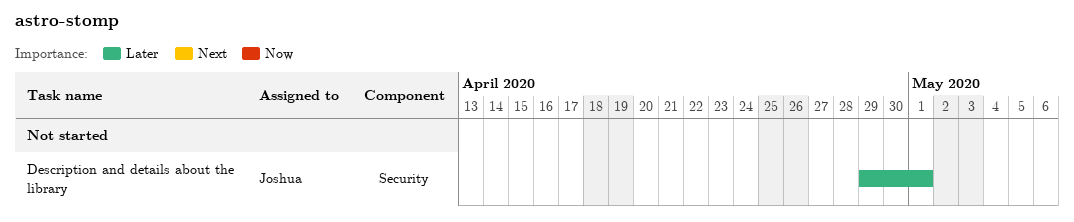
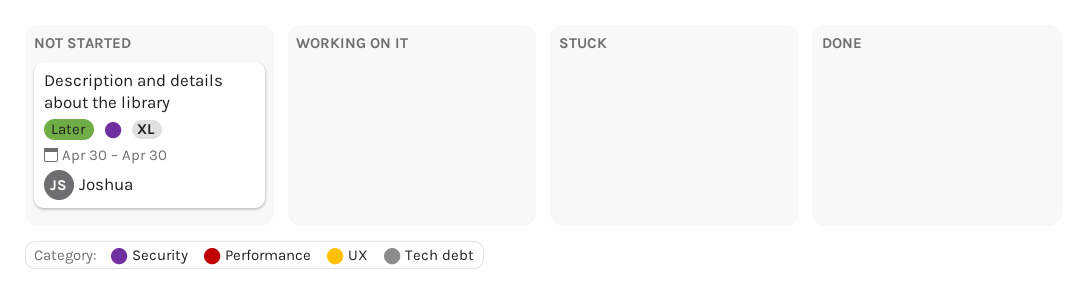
Description and details about the library, start: Apr 29 -> Apr 30
Description and details about the library, due: May 1 -> Apr 30

